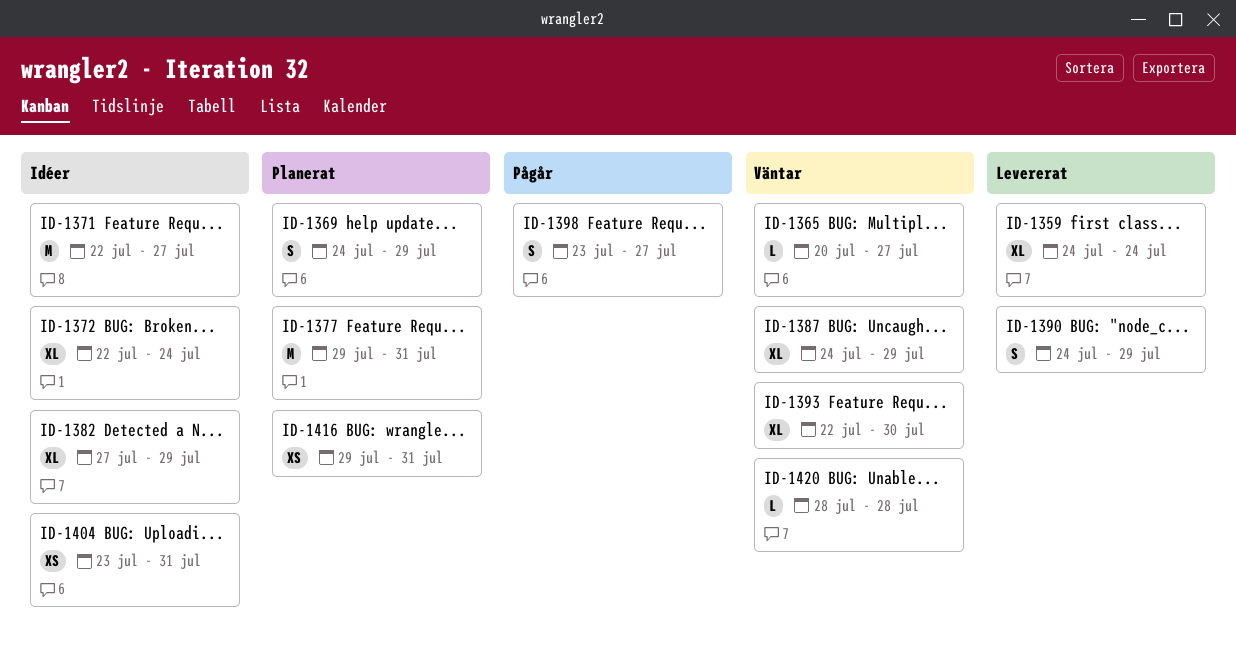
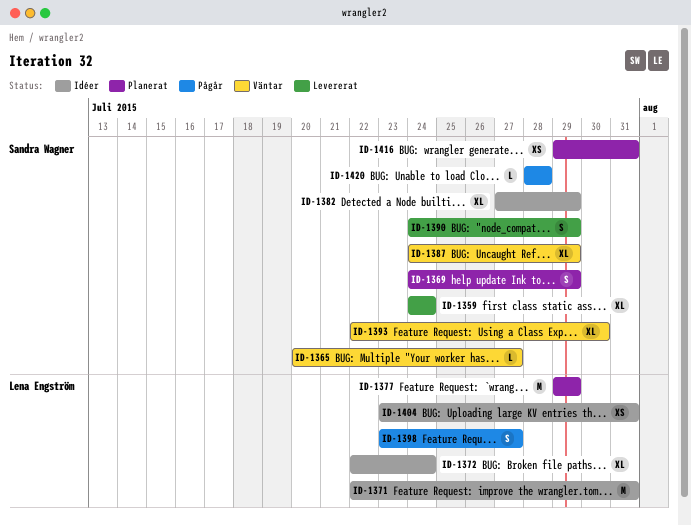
ID-1371, due: Jul 27 -> Jul 31
ID-1377, due: Jul 31 -> Jul 29
ID-1420, status: Väntar -> Pågår

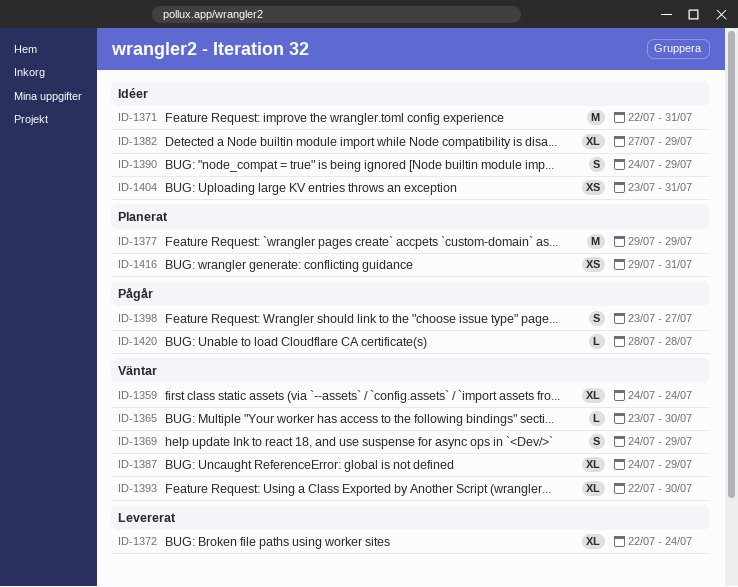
ID-1359, status: Levererat -> Väntar
ID-1365, start: Jul 20 -> Jul 23
ID-1365, due: Jul 27 -> Jul 30
ID-1369, status: Planerat -> Väntar
ID-1372, status: Idéer -> Levererat
ID-1390, status: Levererat -> Idéer

